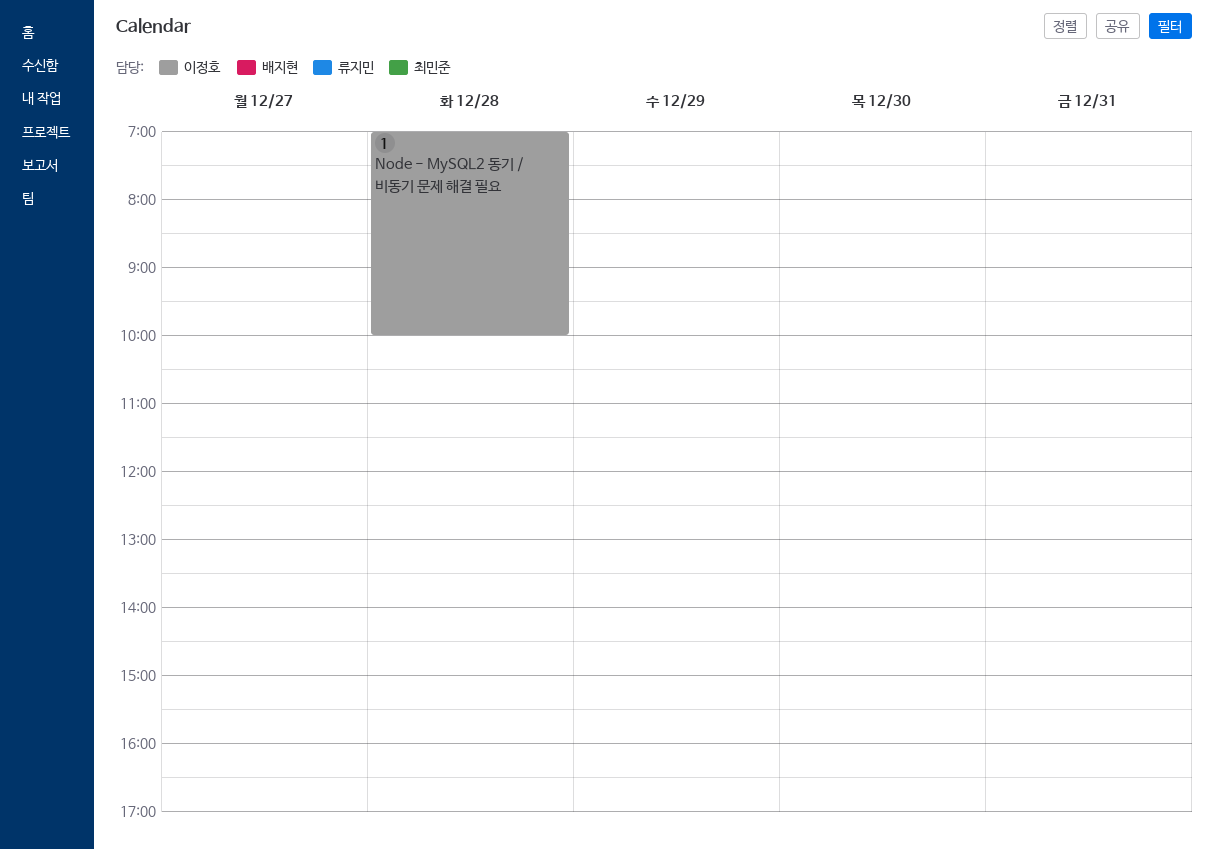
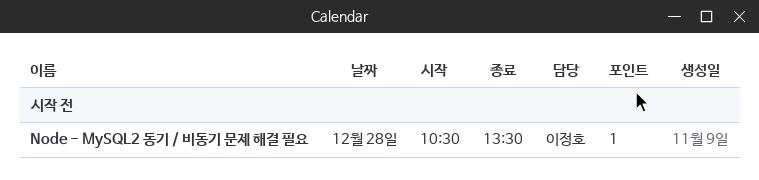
Node - MySQL2 동기 / 비동기 문제 해결 필요, begins: 07:00 -> 10:30
Node - MySQL2 동기 / 비동기 문제 해결 필요, ends: 10:00 -> 13:30

